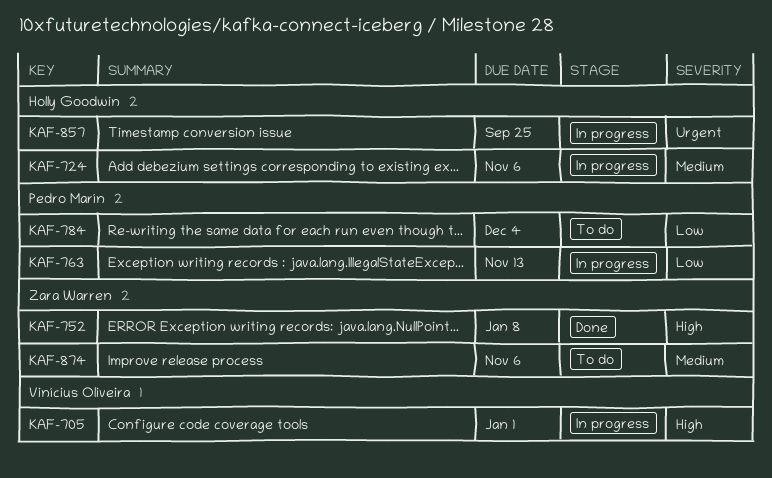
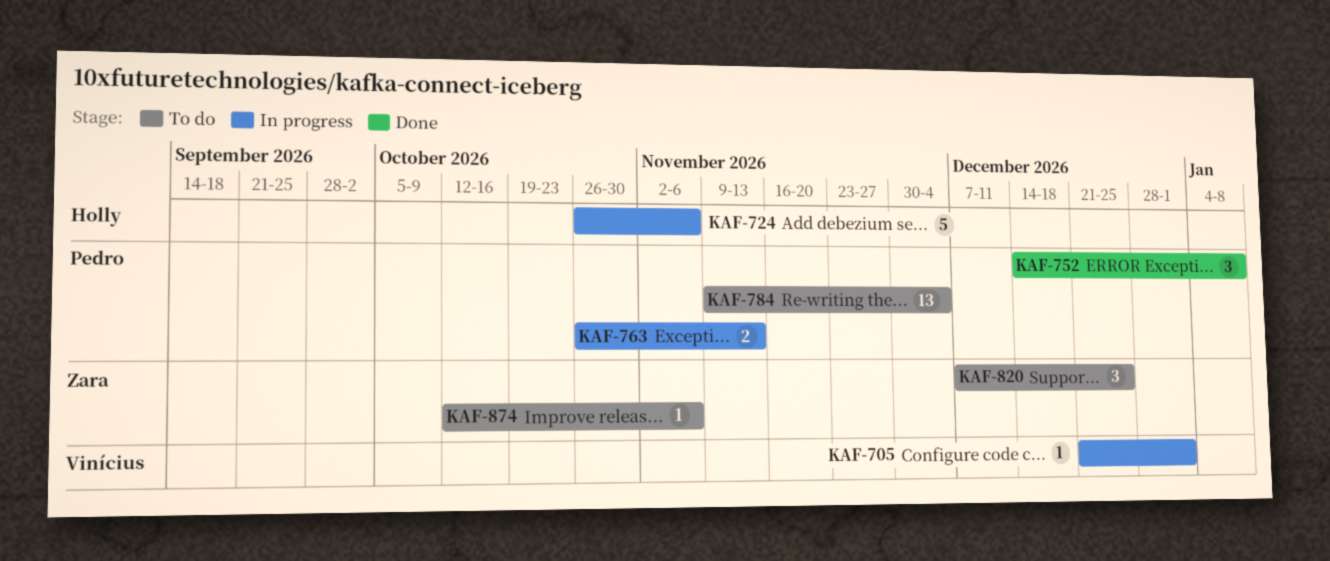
KAF-752, owner: Zara Warren -> Pedro Marín
KAF-820: none -> present
KAF-857: present -> none

